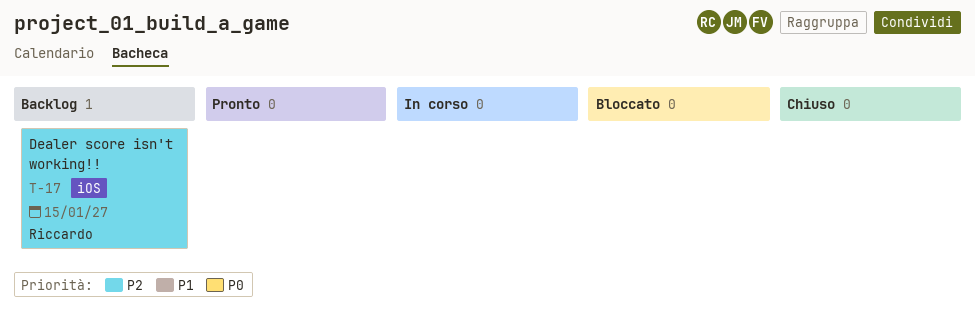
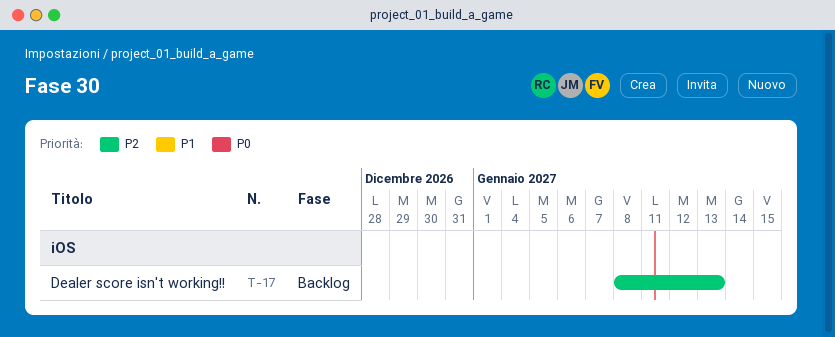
T-17, due: Jan 15 -> Jan 13

